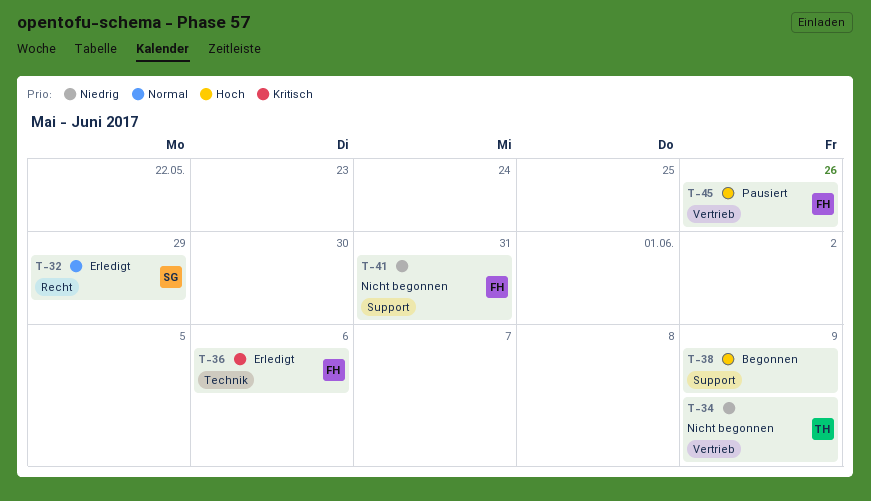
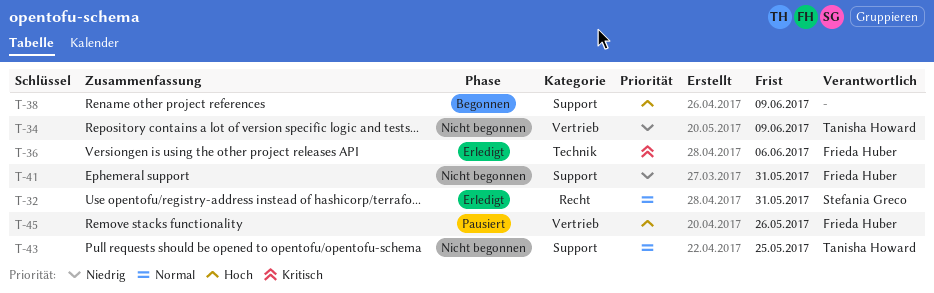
T-32, due: May 29 -> May 31
T-43: none -> present

